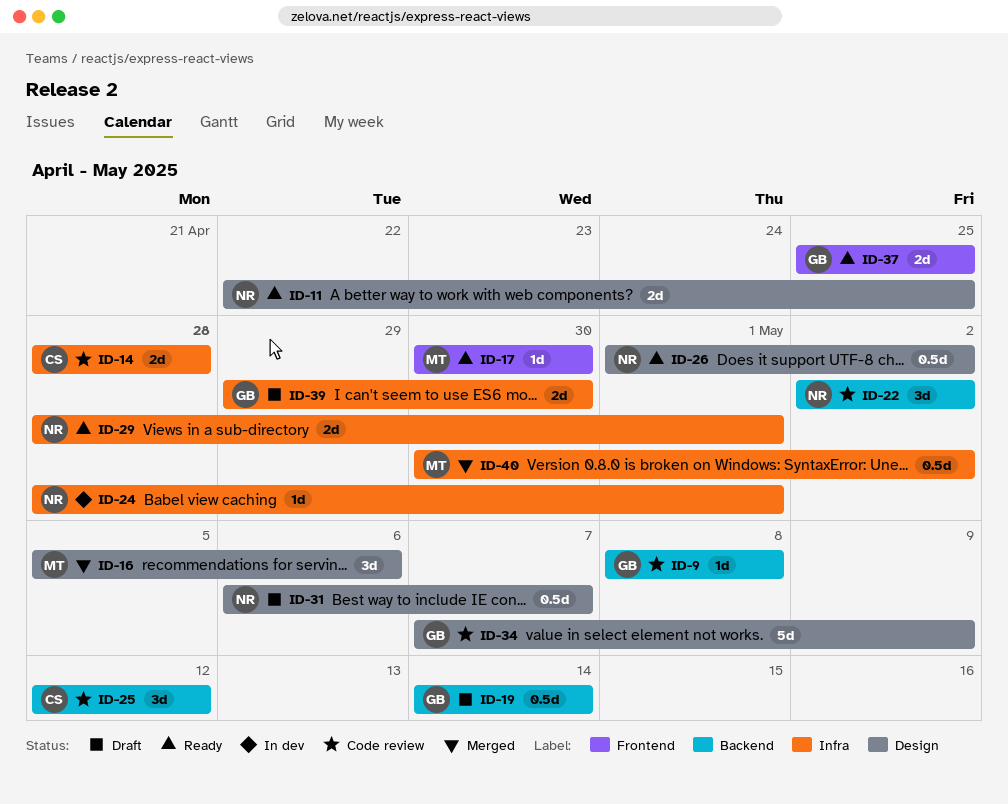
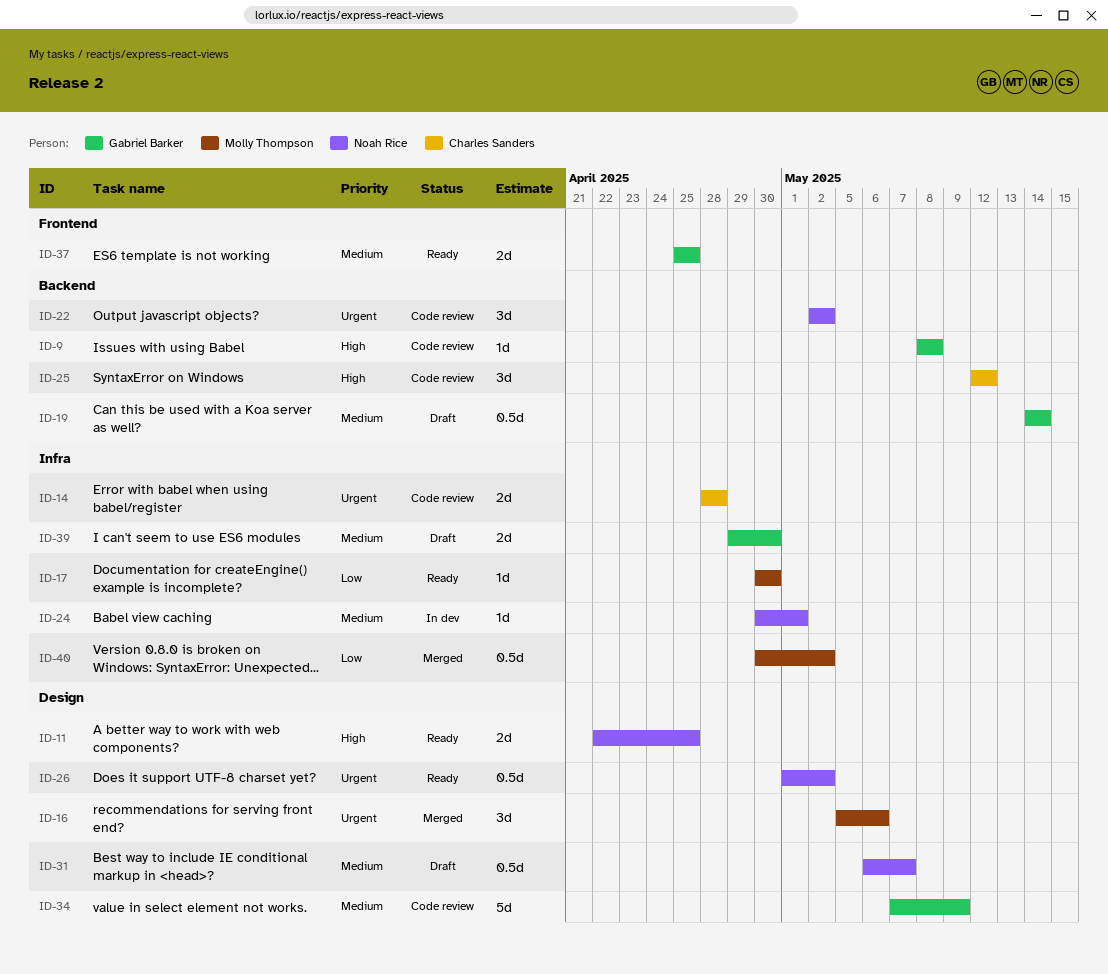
ID-17, label: Frontend -> Infra
ID-24, start: Apr 28 -> Apr 30
ID-29: present -> none

